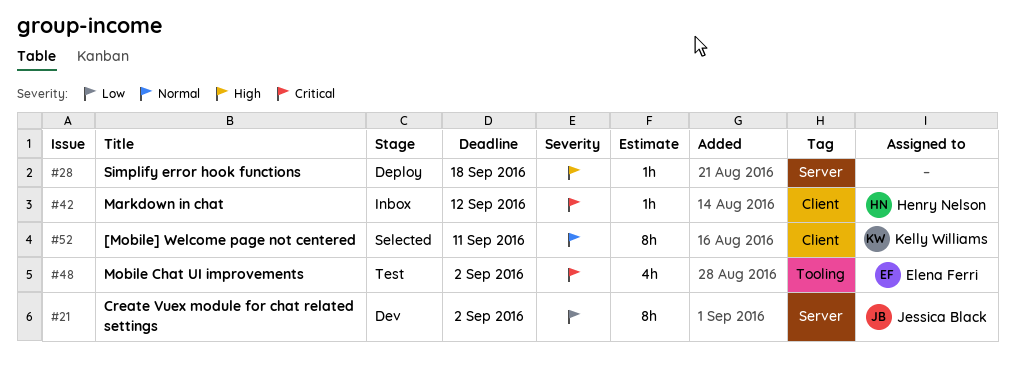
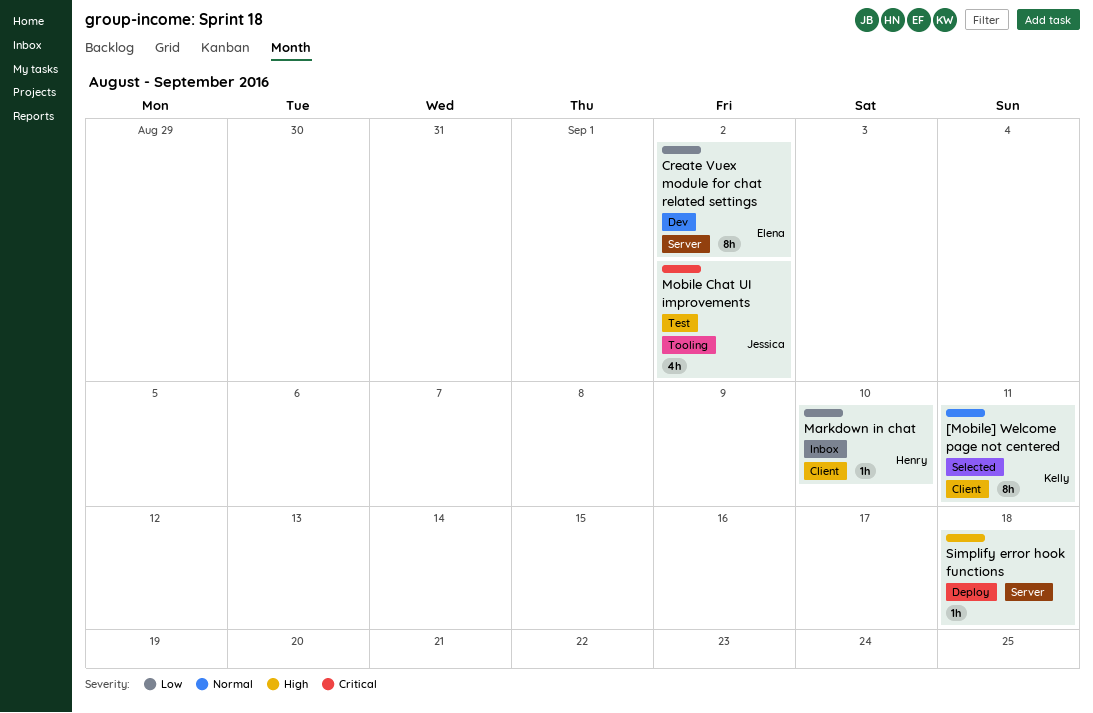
Create Vuex module for chat related settings, owner: Jessica Black -> Elena Ferri
Markdown in chat, priority: Critical -> Low
Markdown in chat, due: Sep 12 -> Sep 10
Mobile Chat UI improvements, owner: Elena Ferri -> Jessica Black

